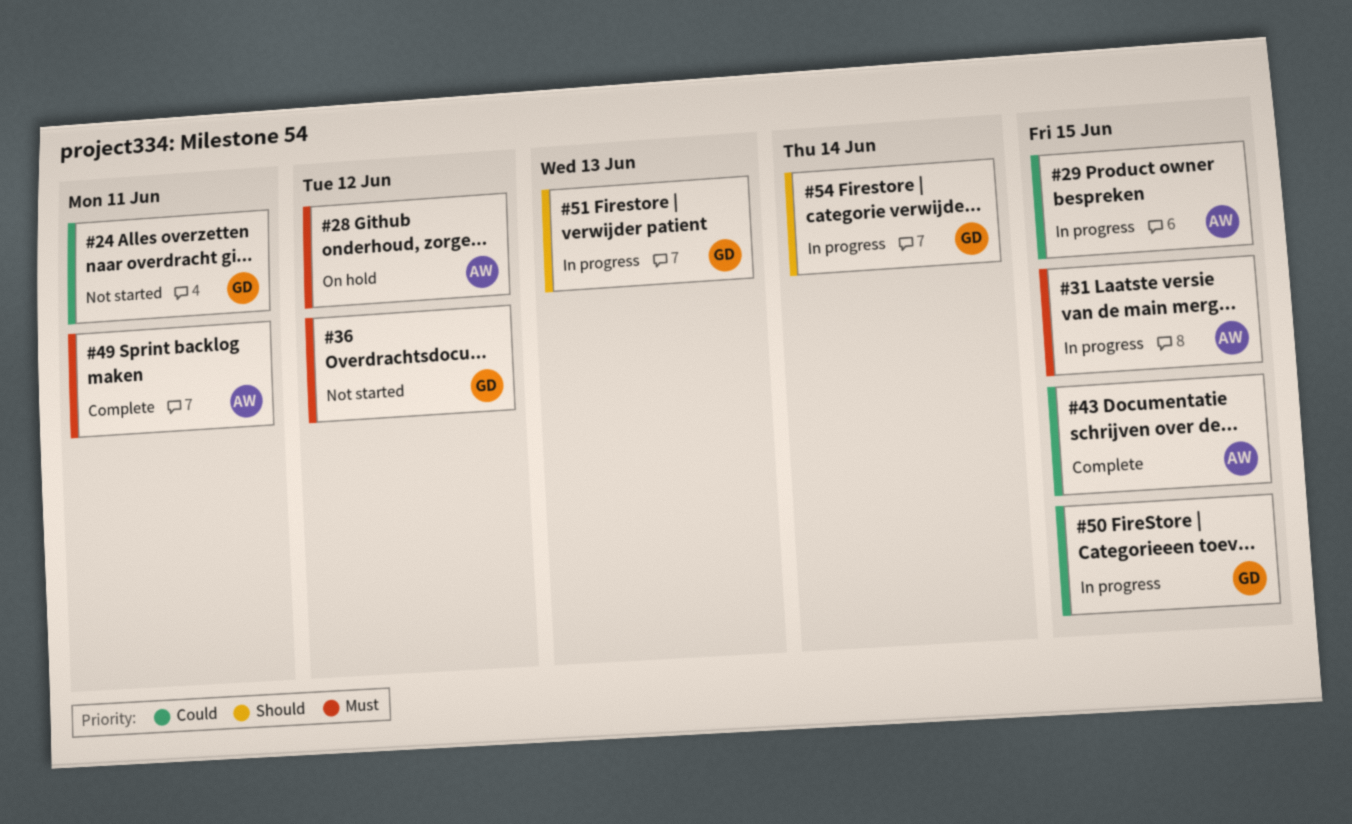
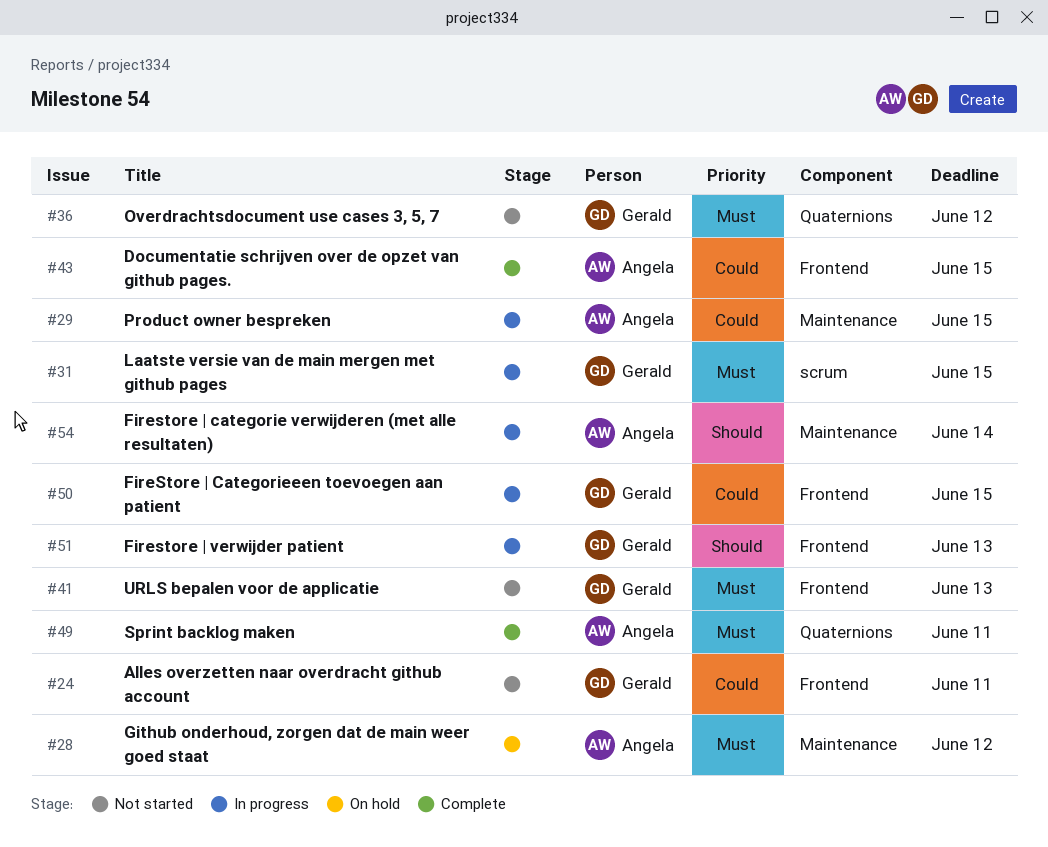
#31, owner: Angela -> Gerald
#41: none -> present
#54, owner: Gerald -> Angela

